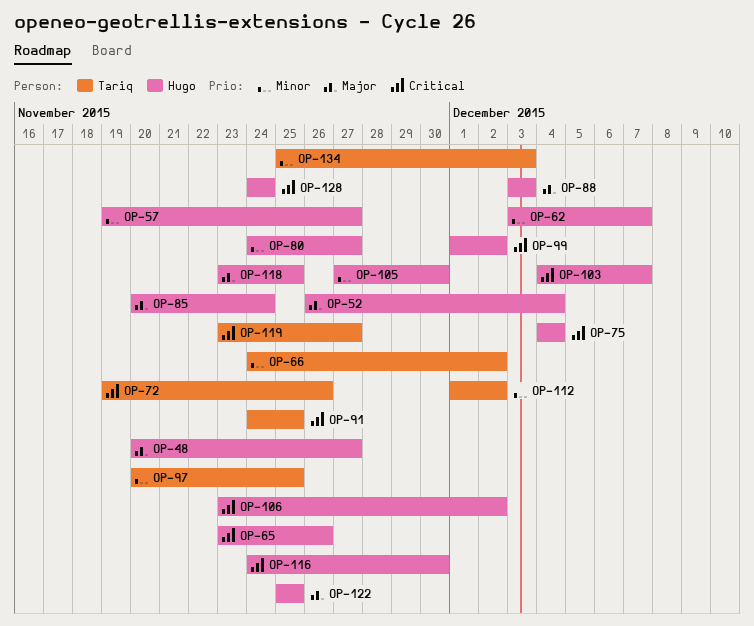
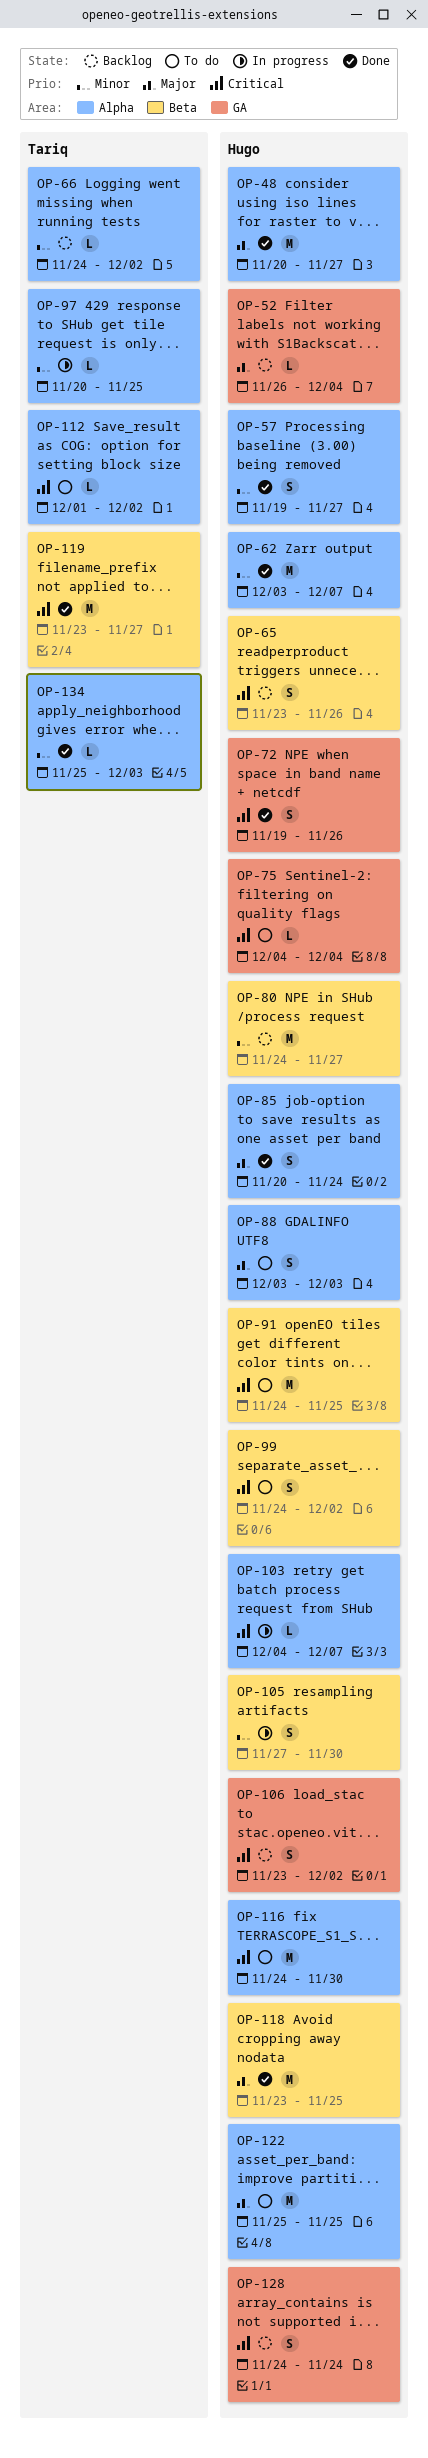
OP-72, owner: Tariq -> Hugo
OP-91, owner: Tariq -> Hugo
OP-99, start: Dec 1 -> Nov 24
OP-112, priority: Minor -> Critical

